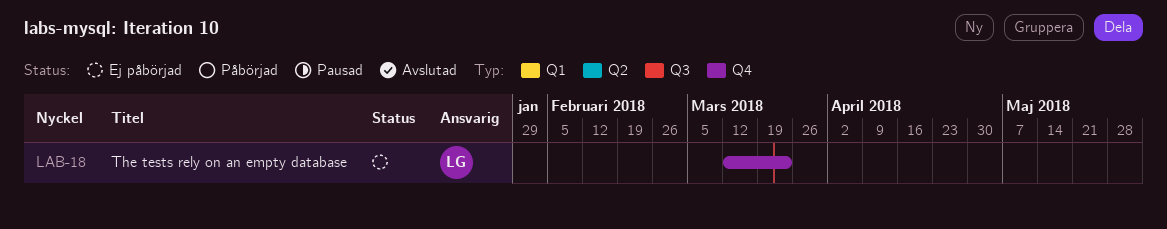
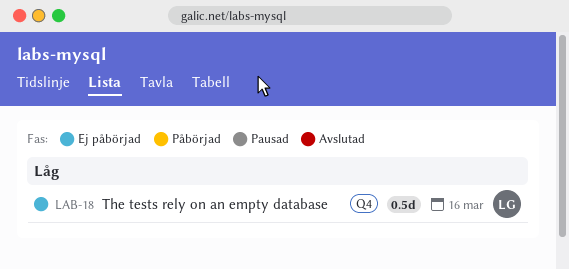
LAB-18, due: Mar 23 -> Mar 16

